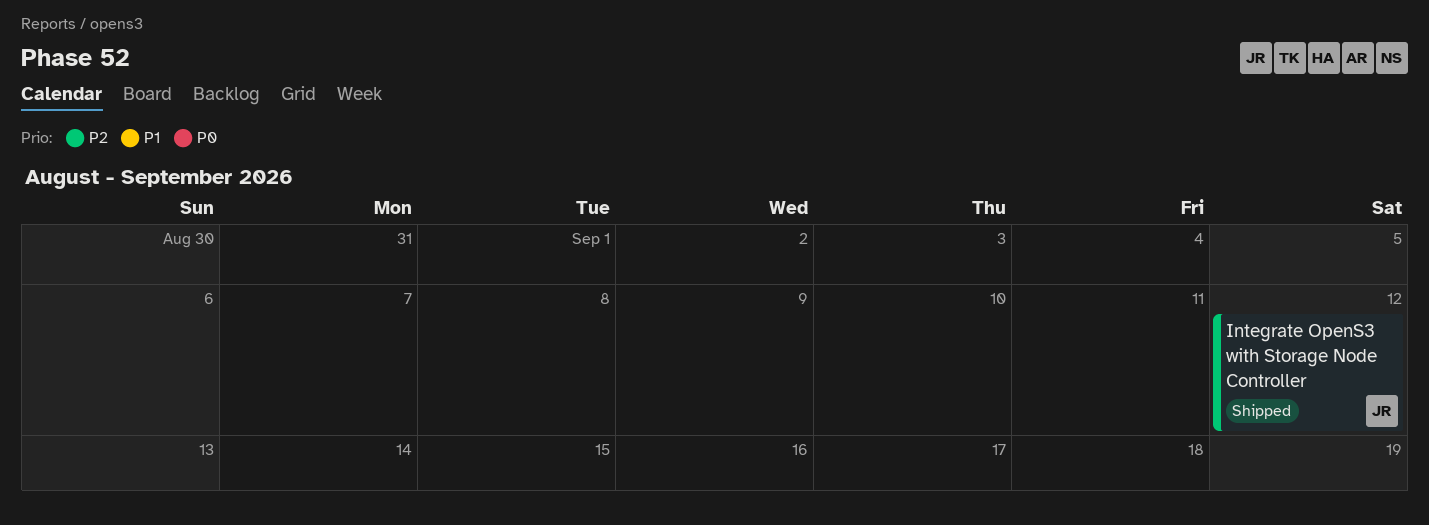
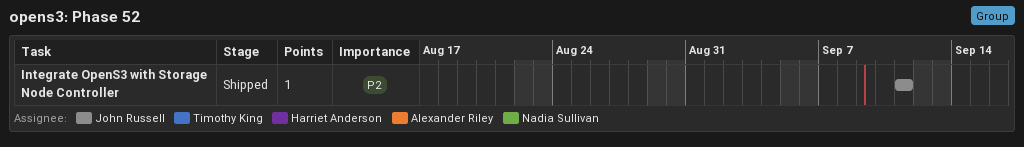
Integrate OpenS3 with Storage Node Controller, due: Sep 12 -> Sep 11

